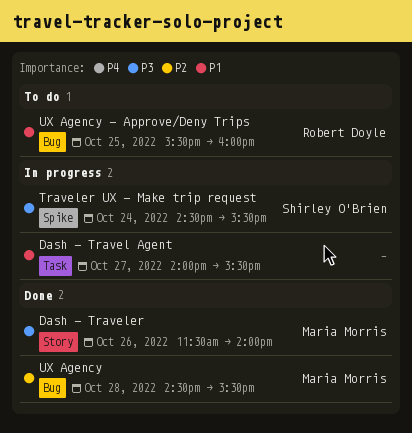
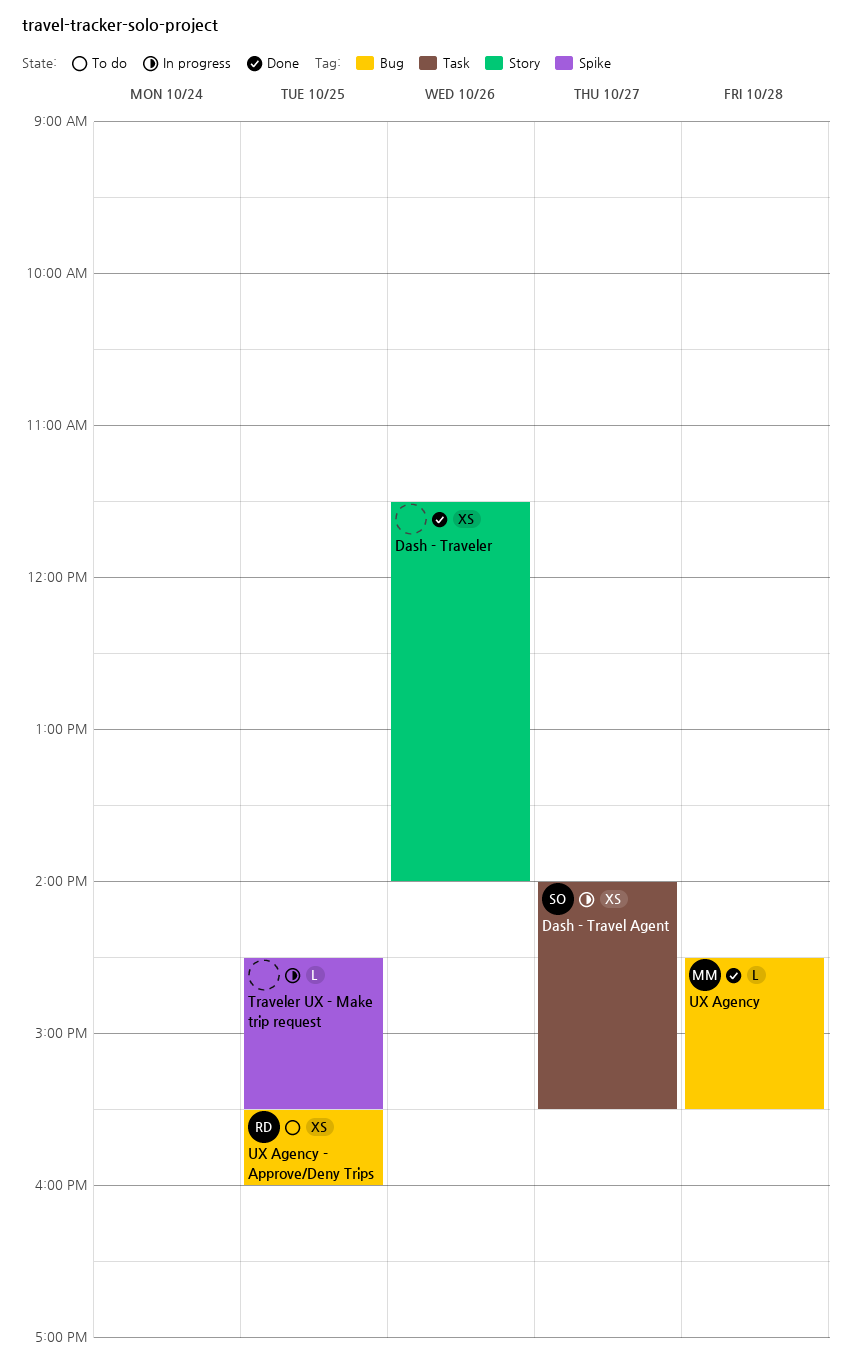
Dash - Travel Agent, owner: none -> Shirley O'Brien
Dash - Traveler, owner: Maria Morris -> none
Traveler UX - Make trip request, owner: Shirley O'Brien -> none
Traveler UX - Make trip request, day: Oct 24 -> Oct 25

